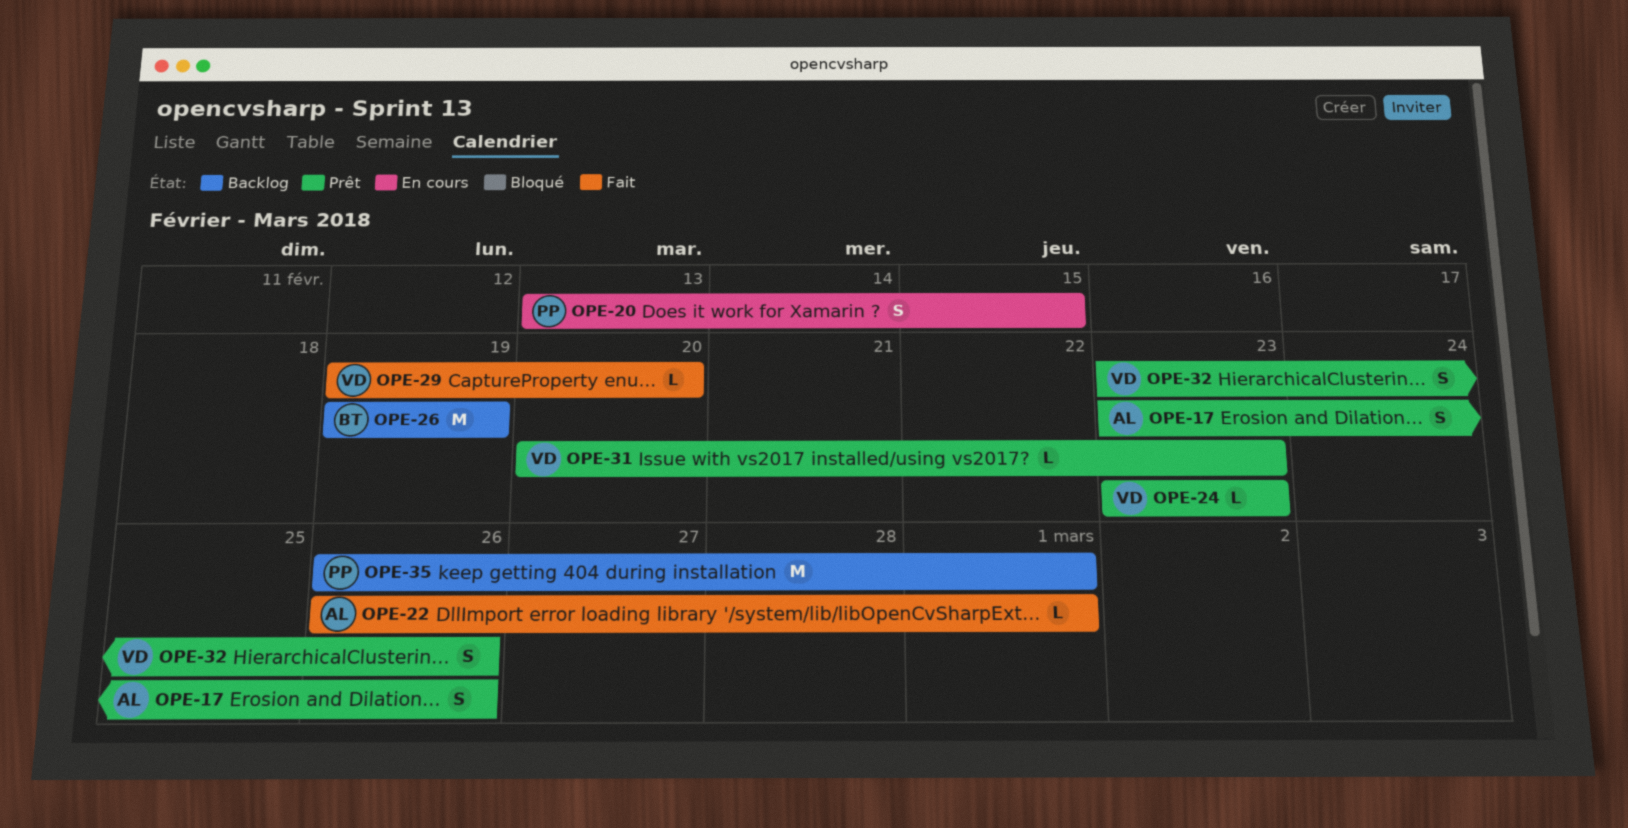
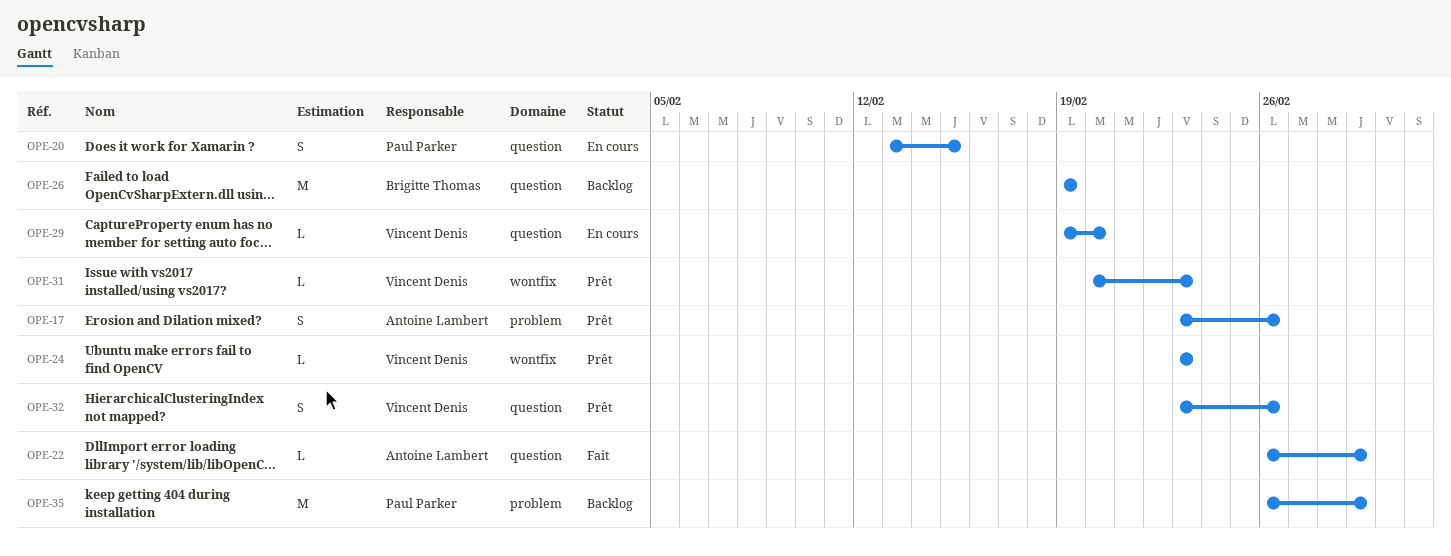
OPE-29, status: Fait -> En cours

